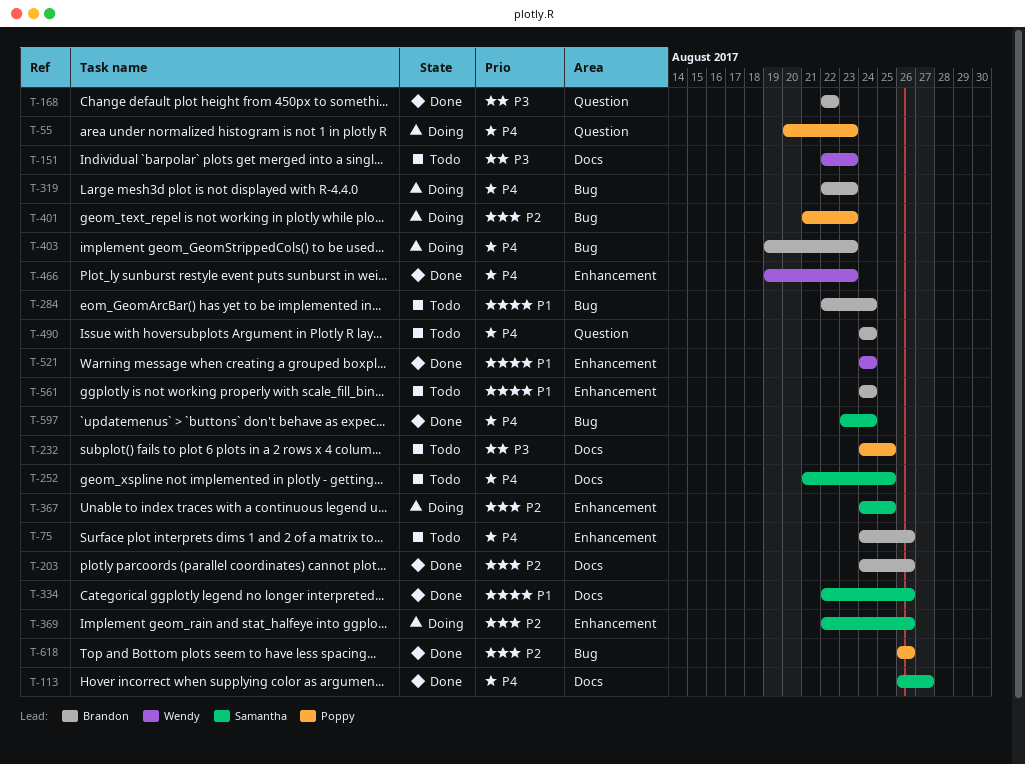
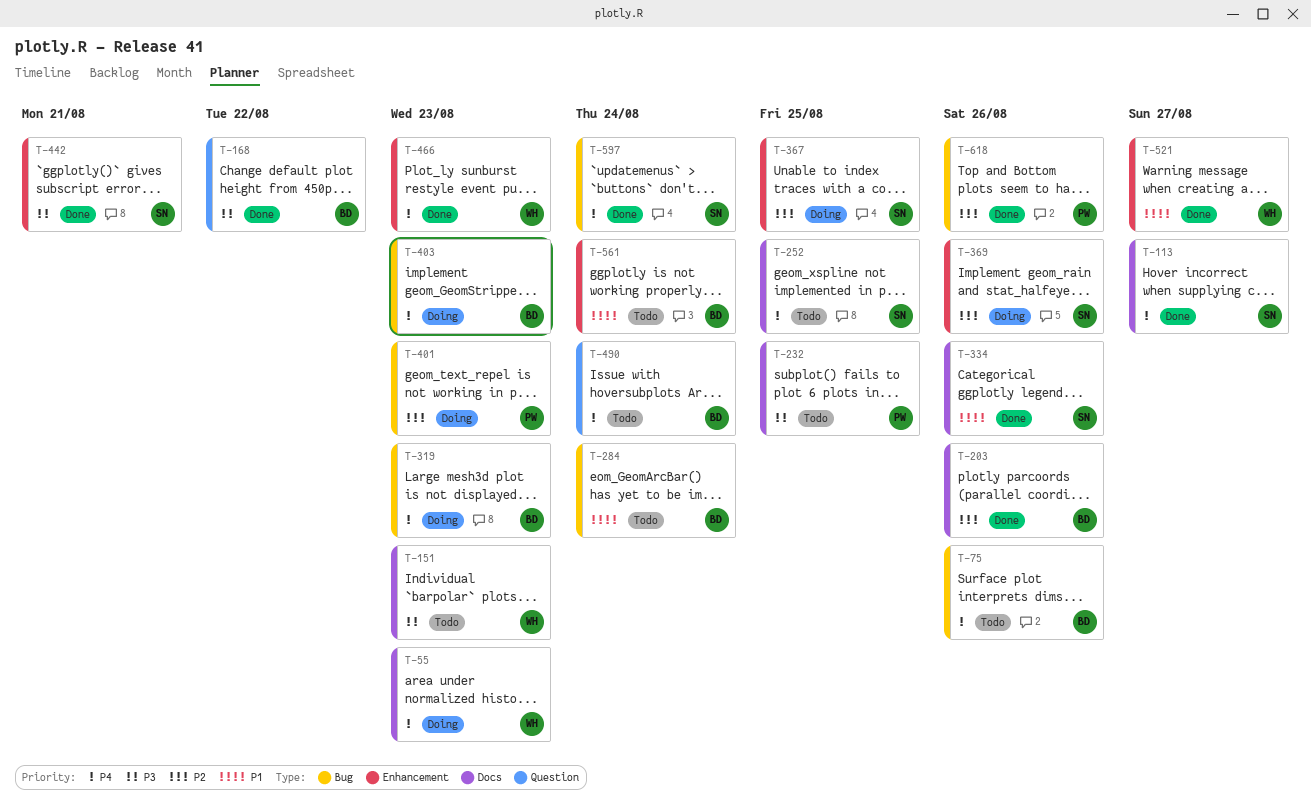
T-55, owner: Poppy -> Wendy
T-55, label: Question -> Docs
T-75, label: Enhancement -> Bug
T-442: none -> present
T-521, due: Aug 24 -> Aug 27

